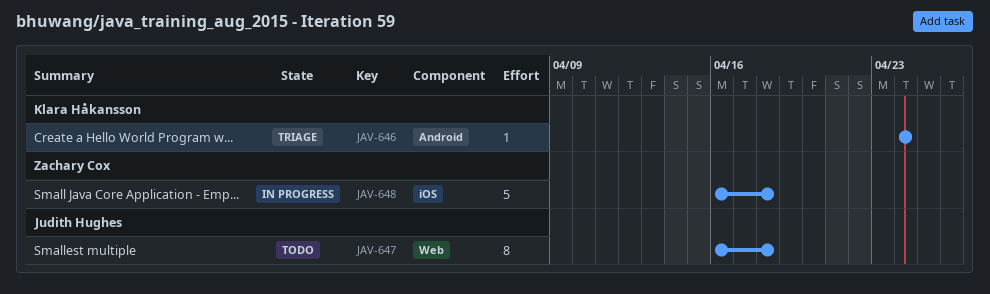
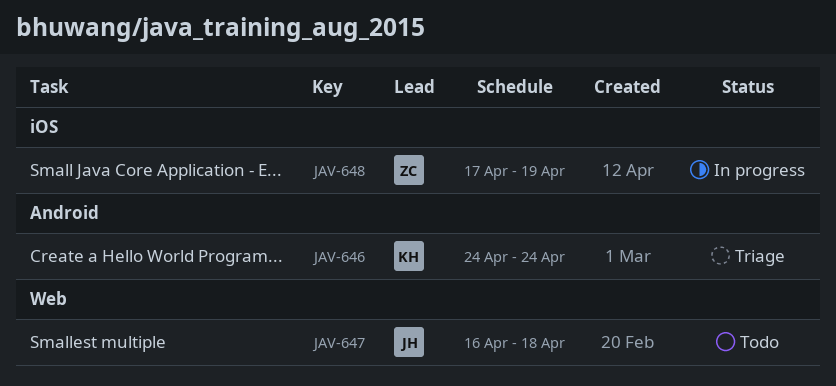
JAV-648, start: Apr 16 -> Apr 17
JAV-648, due: Apr 18 -> Apr 19

